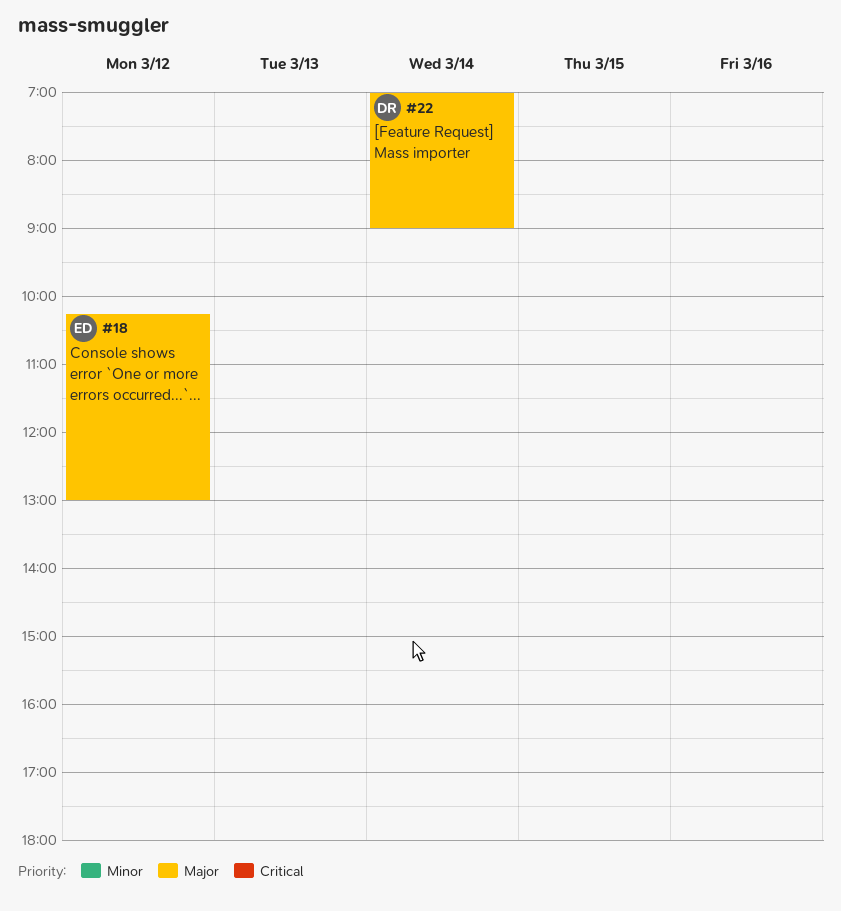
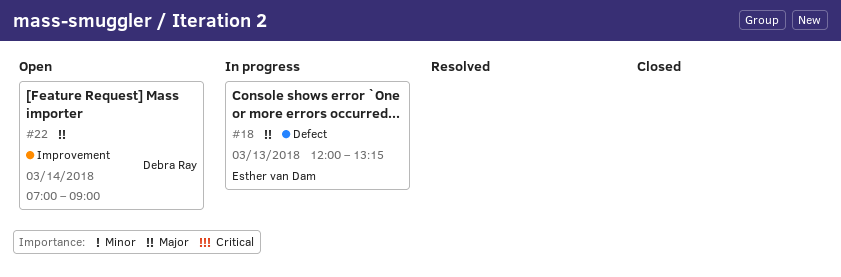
#18, day: Mar 12 -> Mar 13
#18, begins: 10:15 -> 12:00
#18, ends: 13:00 -> 13:15

